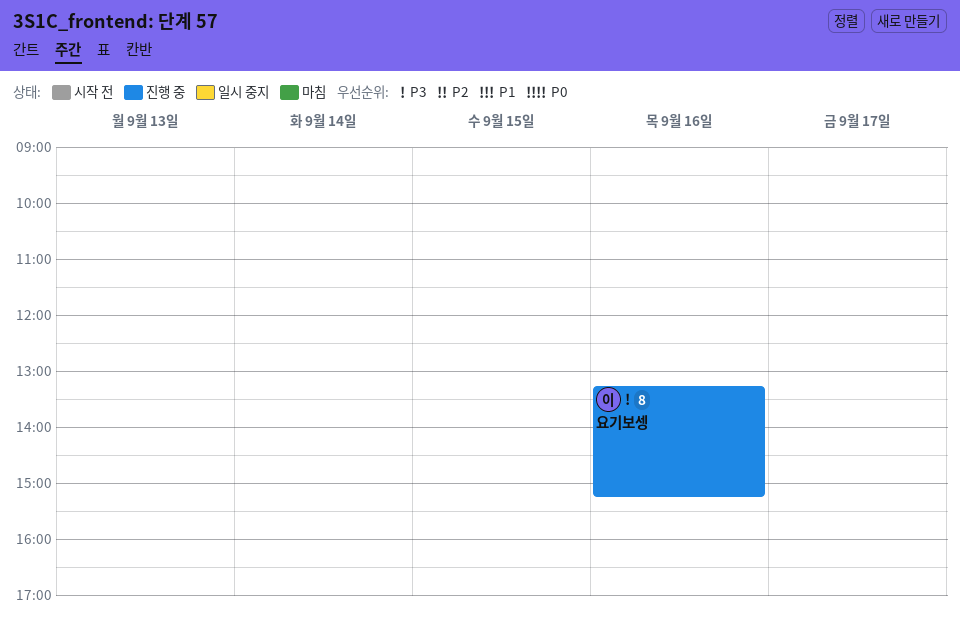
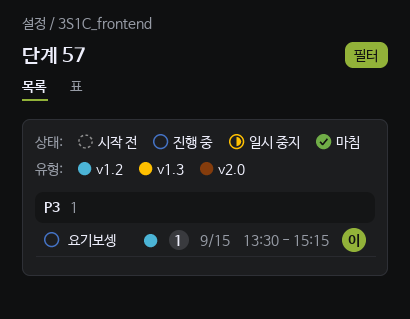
요기보셍, estimate: 8 -> 1
요기보셍, day: Sep 16 -> Sep 15
요기보셍, begins: 13:15 -> 13:30

